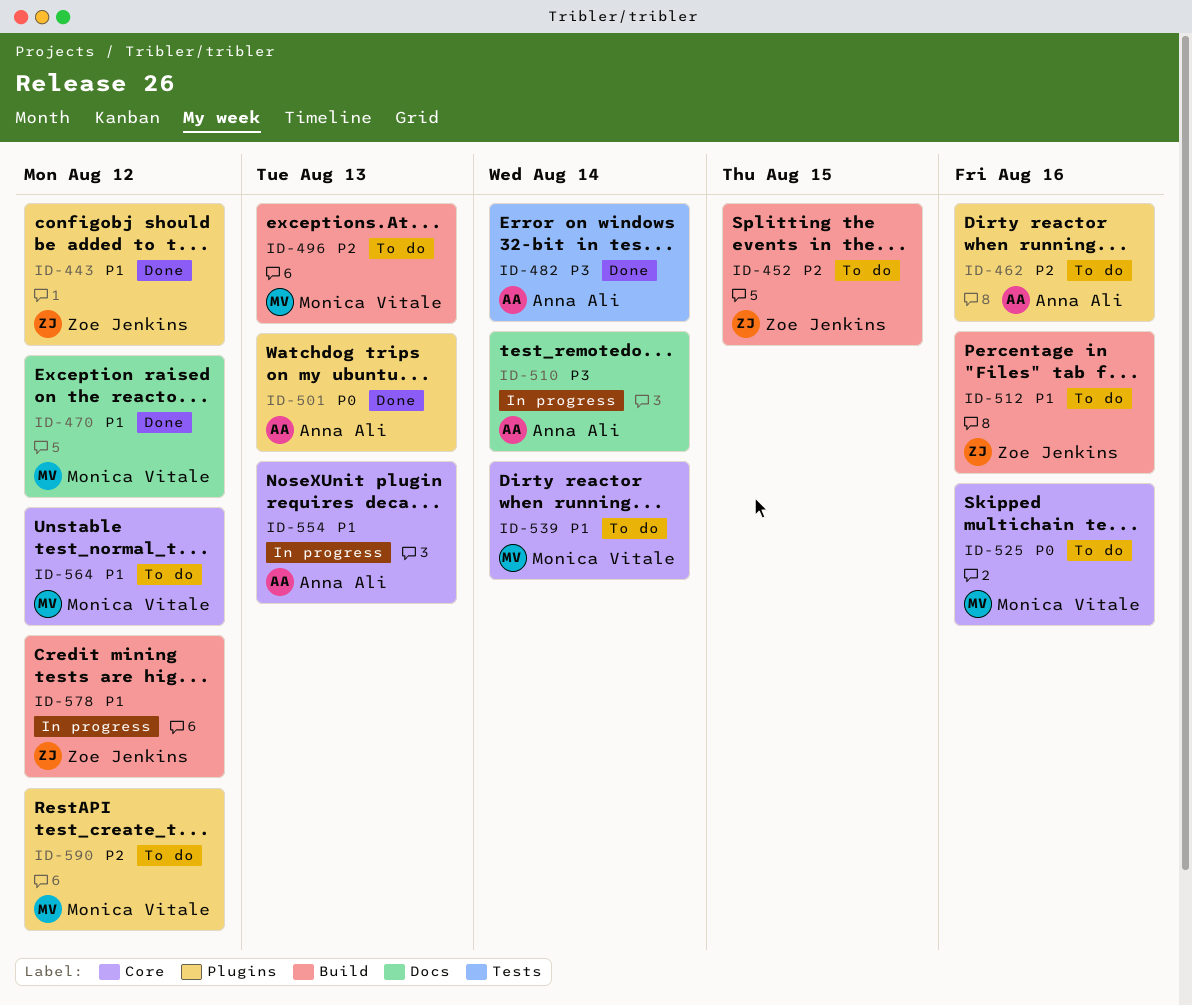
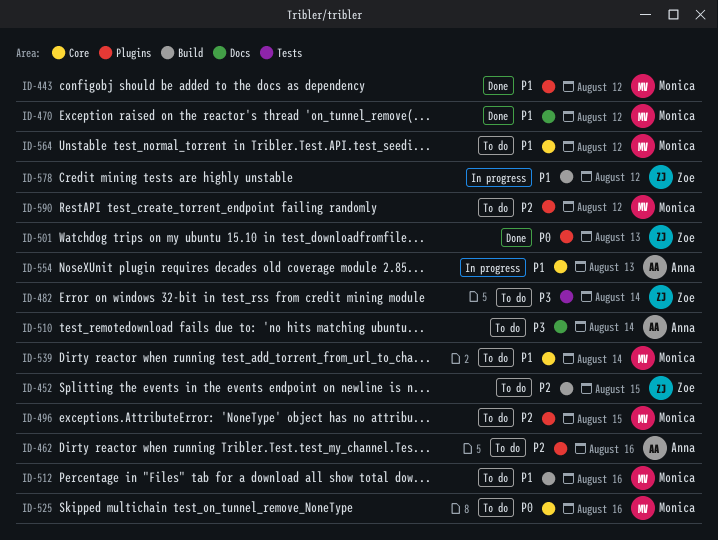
ID-443, owner: Zoe Jenkins -> Monica Vitale
ID-482, status: Done -> To do
ID-482, owner: Anna Ali -> Zoe Jenkins
ID-496, label: Build -> Plugins
ID-496, due: Aug 13 -> Aug 15
ID-501, owner: Anna Ali -> Zoe Jenkins
ID-510, status: In progress -> To do
ID-512, owner: Zoe Jenkins -> Monica Vitale

